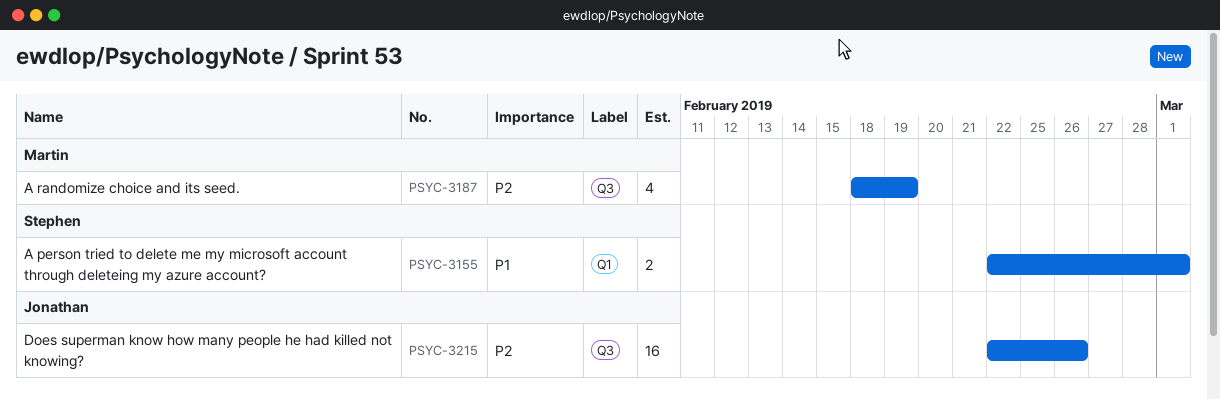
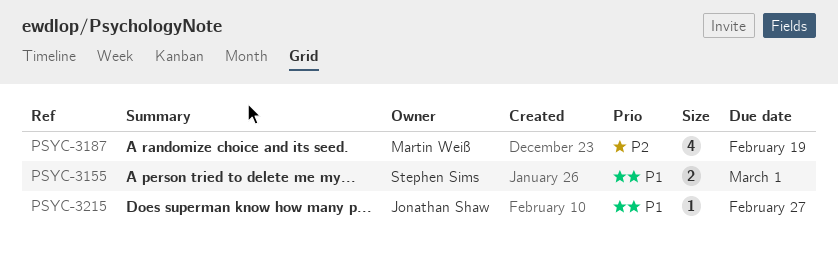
PSYC-3215, priority: P2 -> P1
PSYC-3215, estimate: 16 -> 1
PSYC-3215, due: Feb 26 -> Feb 27

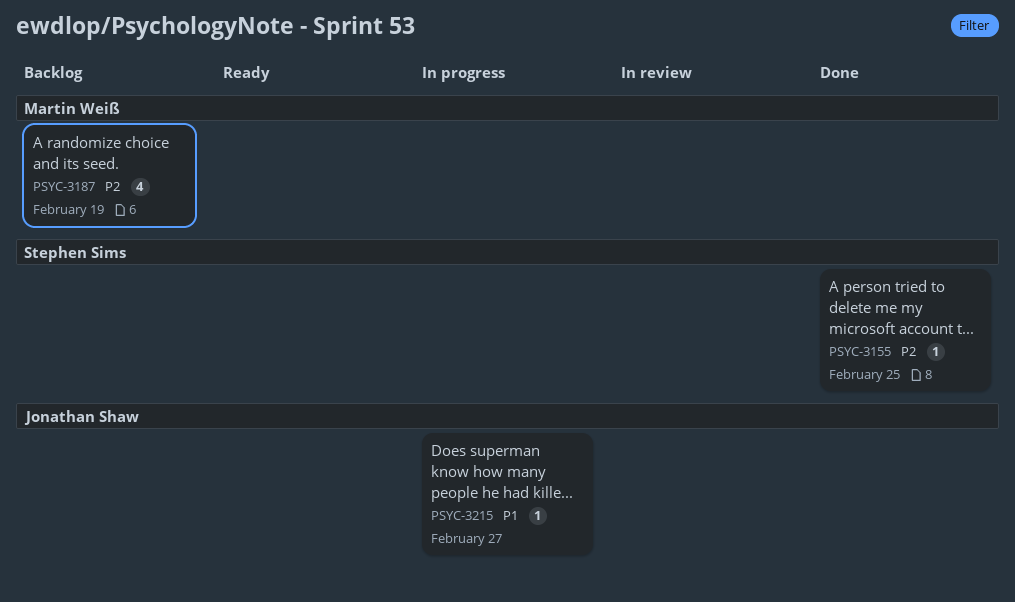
PSYC-3155, priority: P1 -> P2
PSYC-3155, estimate: 2 -> 1
PSYC-3155, due: Mar 1 -> Feb 25

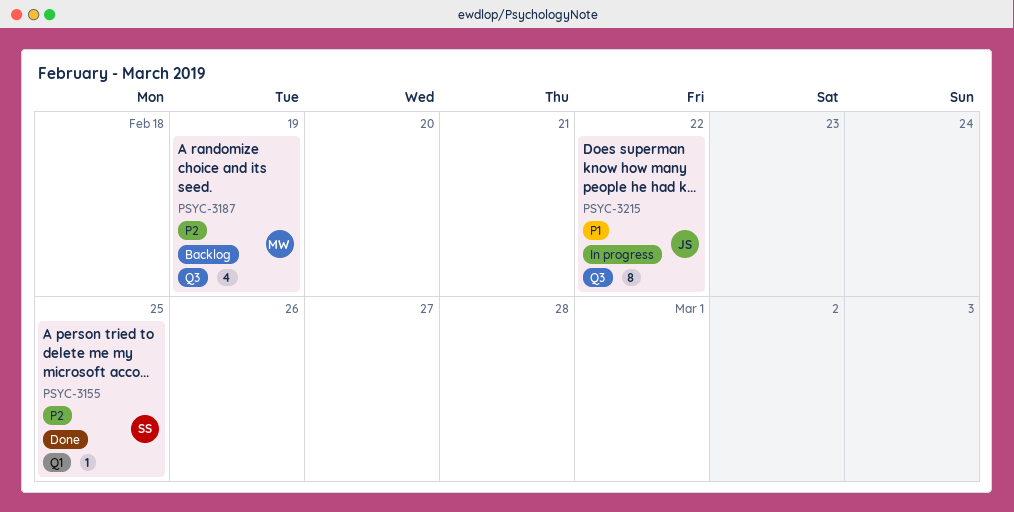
PSYC-3215, estimate: 1 -> 8
PSYC-3215, due: Feb 27 -> Feb 22

